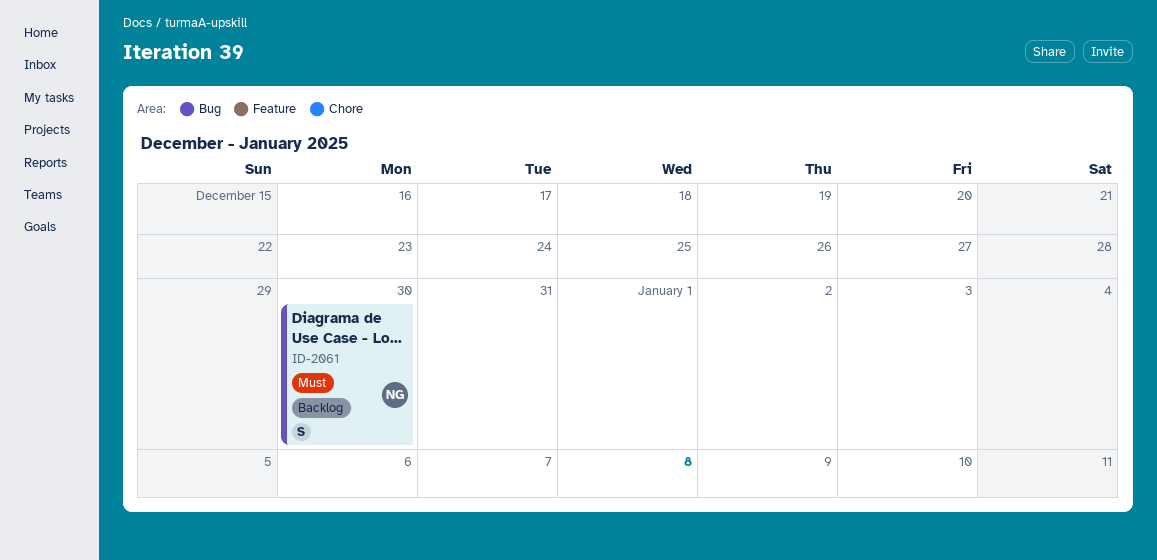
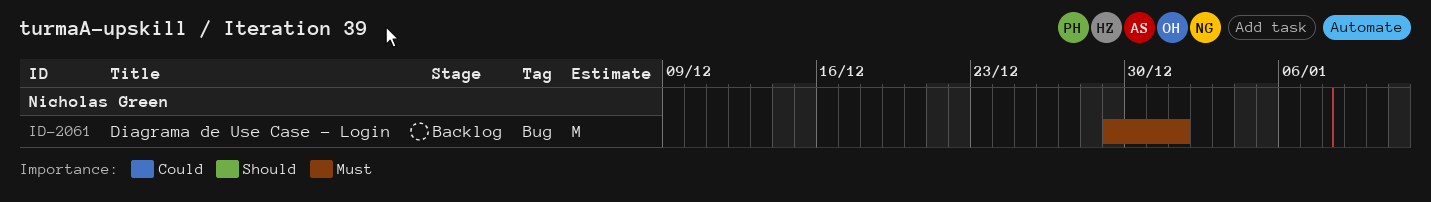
ID-2061, estimate: S -> M
ID-2061, due: Dec 30 -> Jan 1

